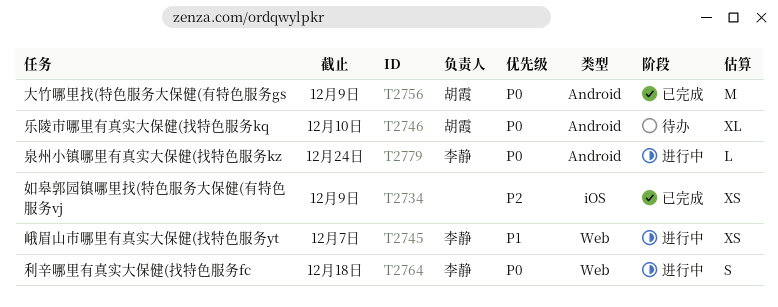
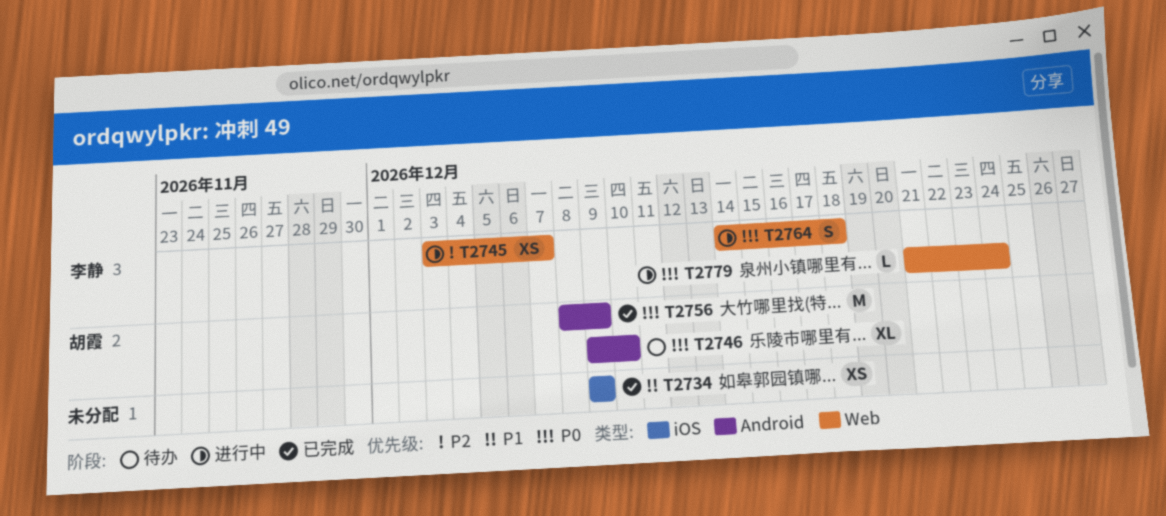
T2734, priority: P2 -> P1
T2745, priority: P1 -> P2
T2779, label: Android -> Web

